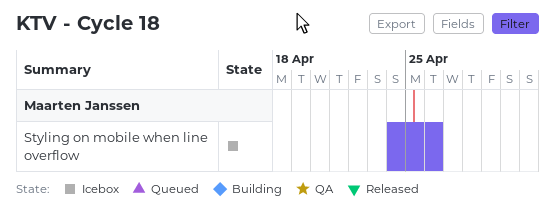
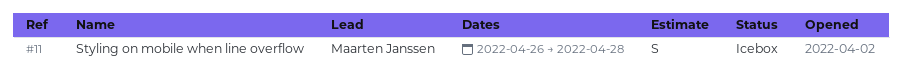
Styling on mobile when line overflow, start: Apr 24 -> Apr 26
Styling on mobile when line overflow, due: Apr 26 -> Apr 28

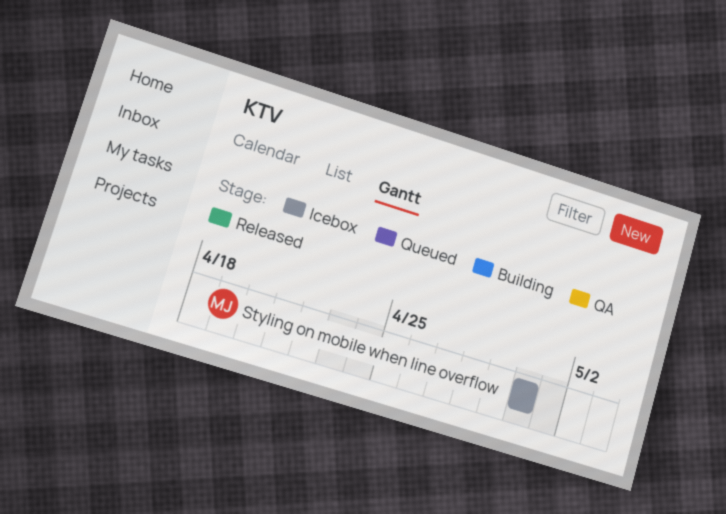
Styling on mobile when line overflow, start: Apr 26 -> Apr 30
Styling on mobile when line overflow, due: Apr 28 -> Apr 30

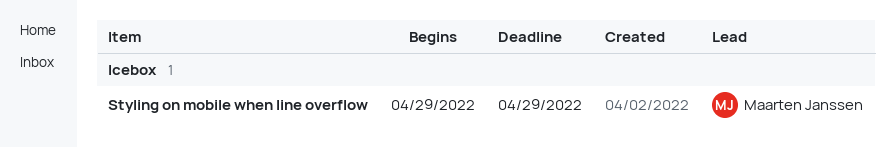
Styling on mobile when line overflow, start: Apr 30 -> Apr 29
Styling on mobile when line overflow, due: Apr 30 -> Apr 29

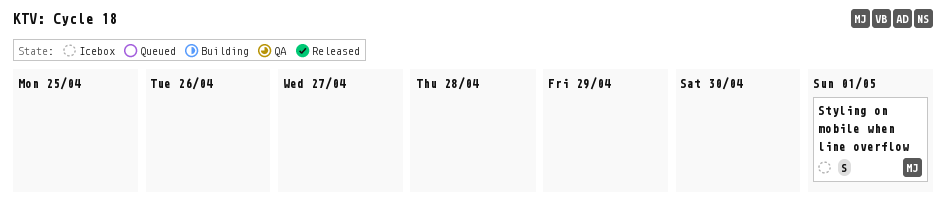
Styling on mobile when line overflow, due: Apr 29 -> May 1

